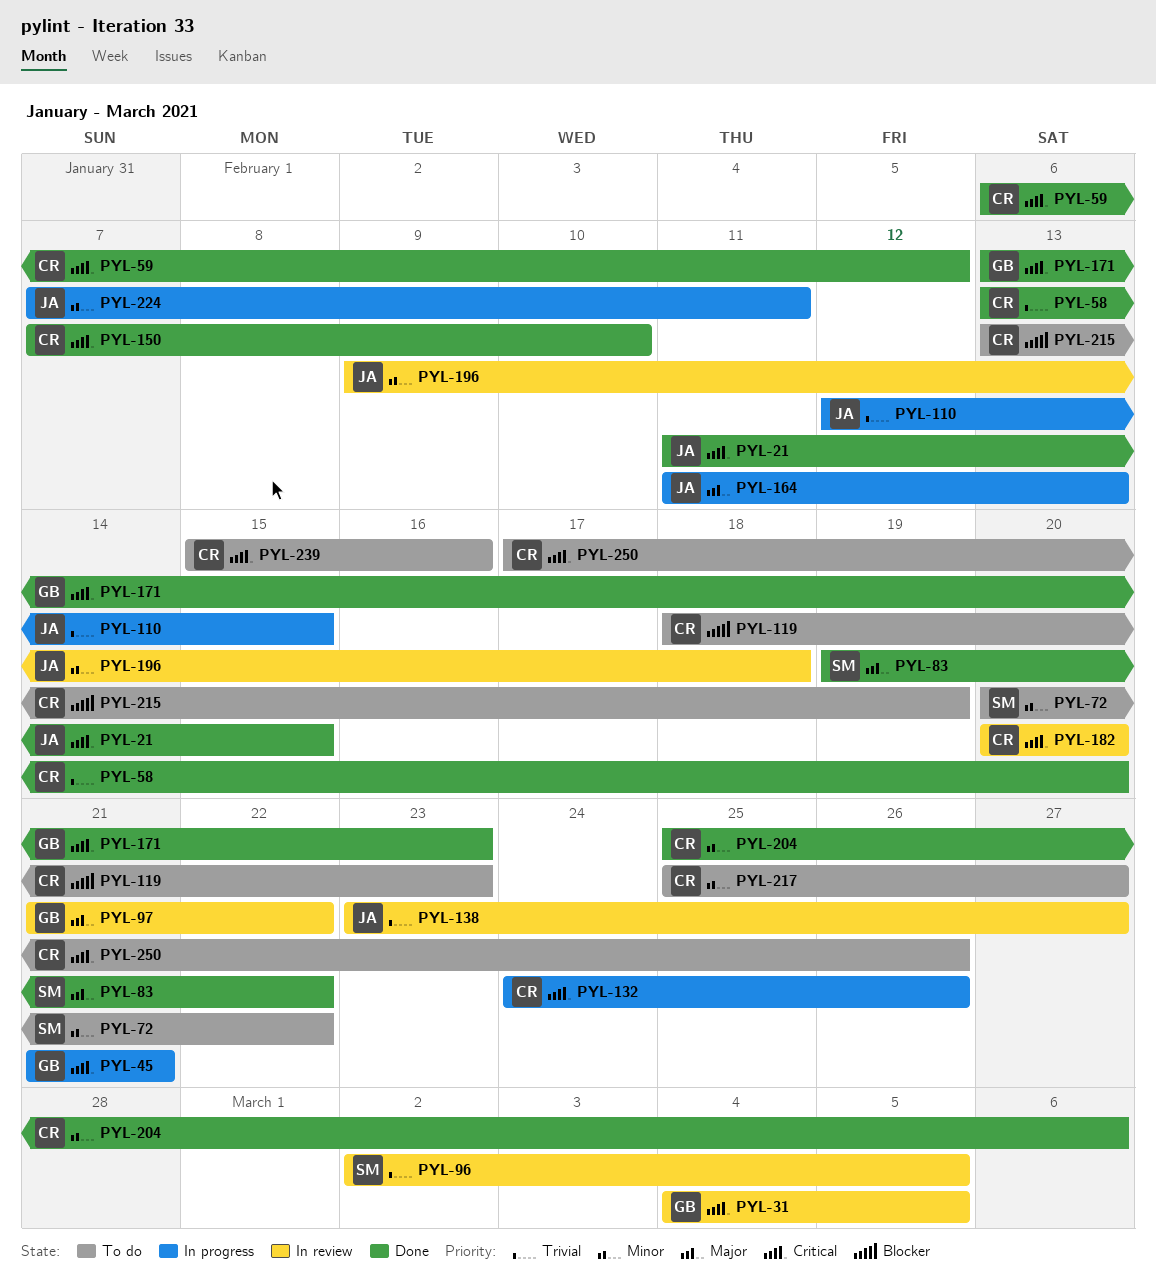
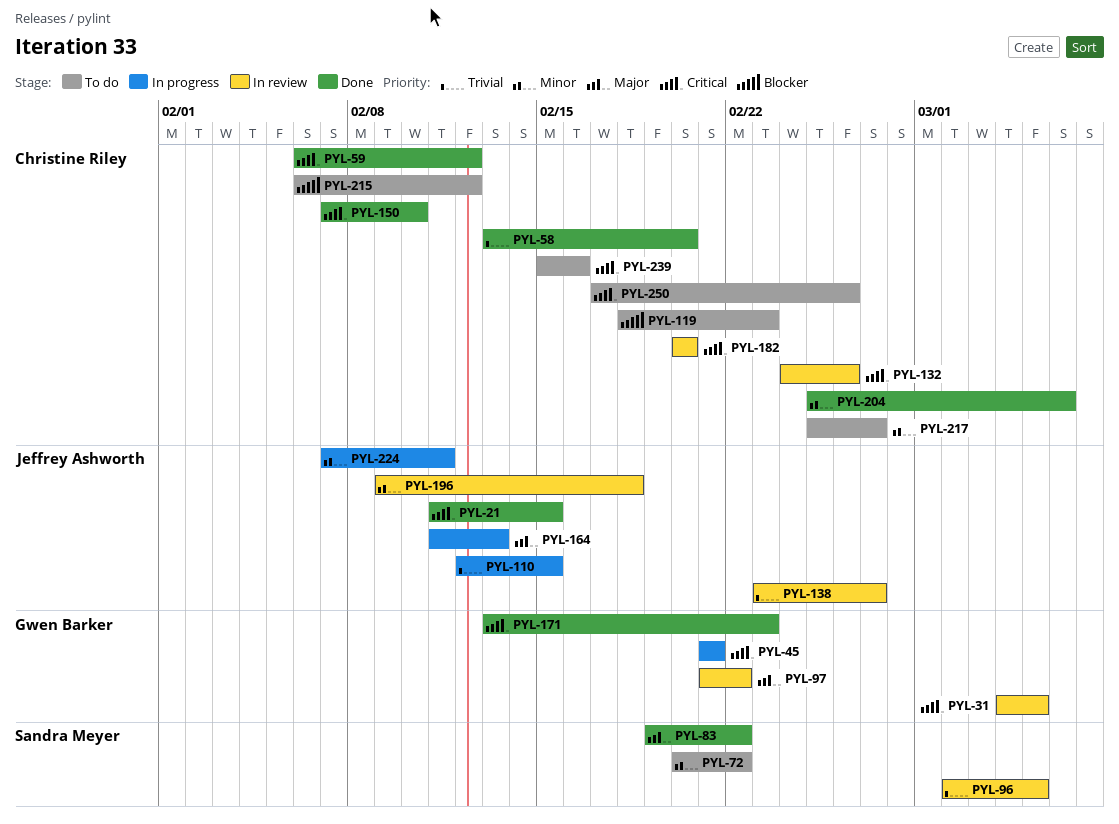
PYL-132, status: In progress -> In review
PYL-215, start: Feb 13 -> Feb 6
PYL-215, due: Feb 19 -> Feb 12

